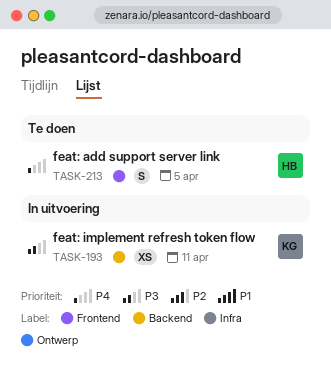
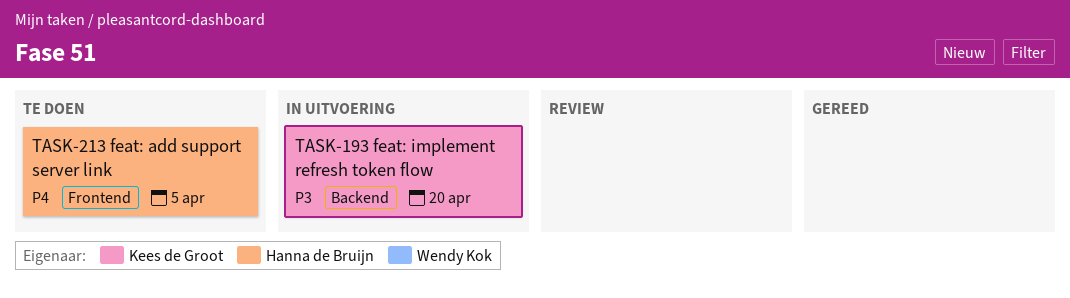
TASK-193, due: Apr 11 -> Apr 20

